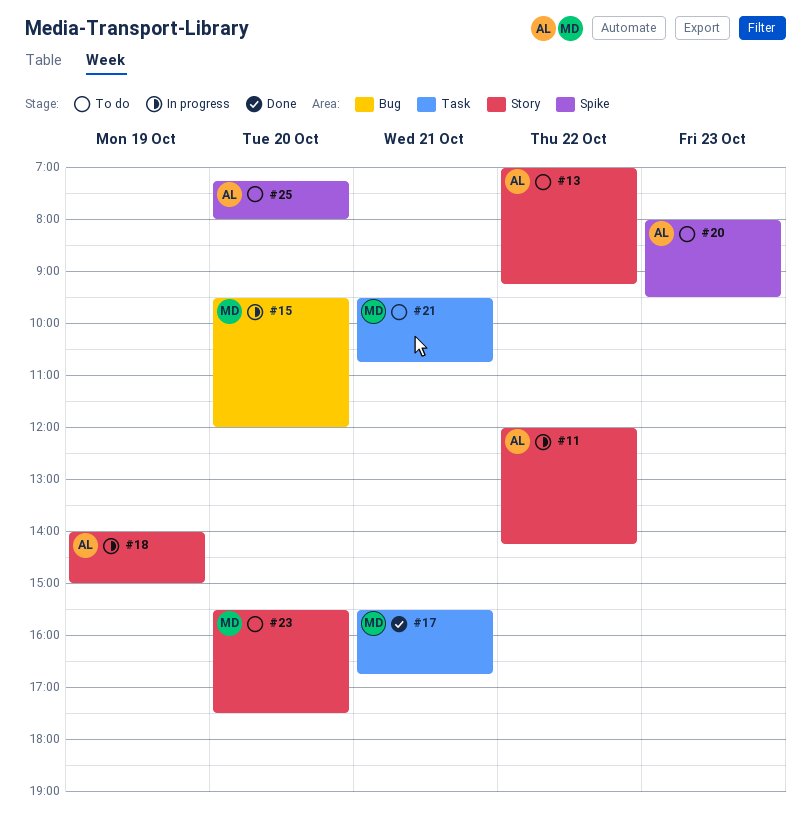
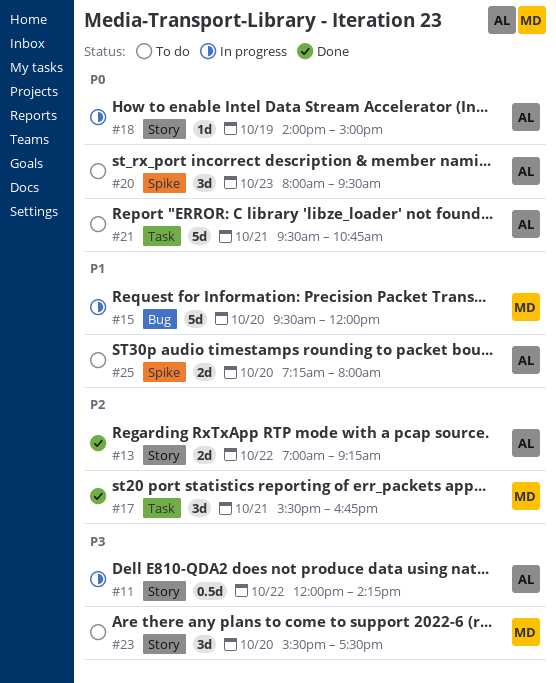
#13, status: To do -> Done
#21, owner: MD -> AL

